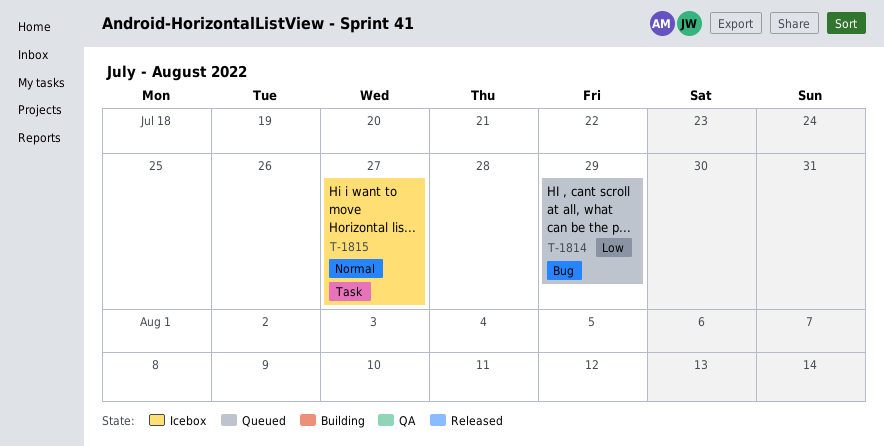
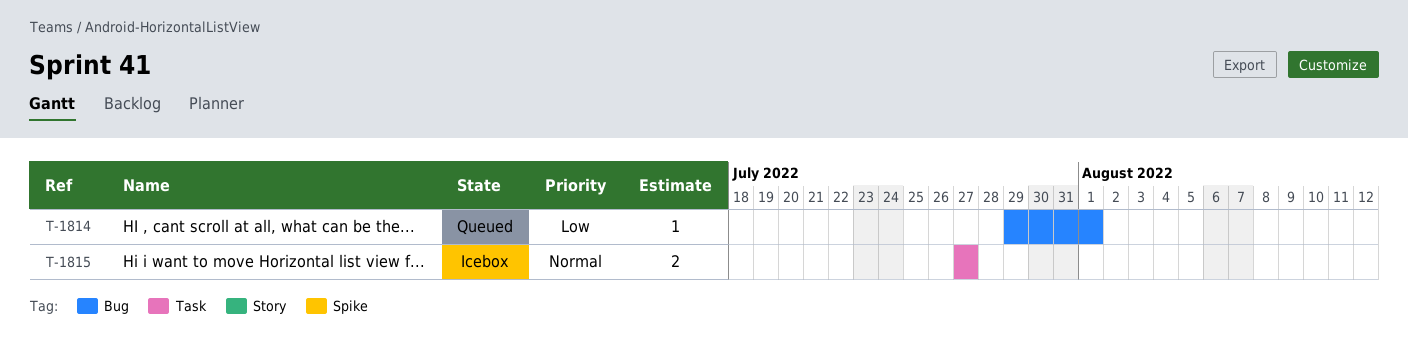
T-1814, due: Jul 29 -> Aug 1

